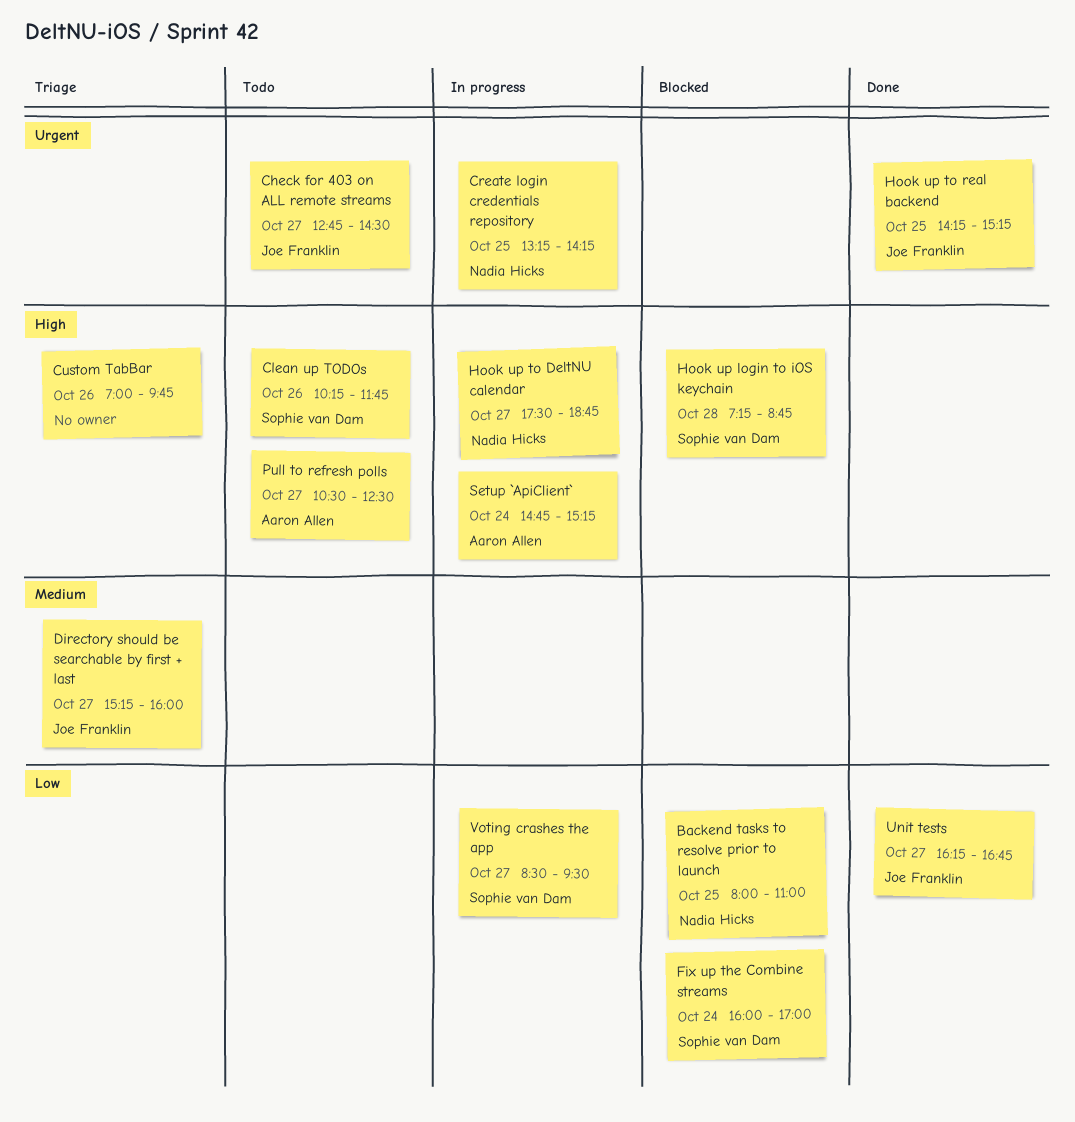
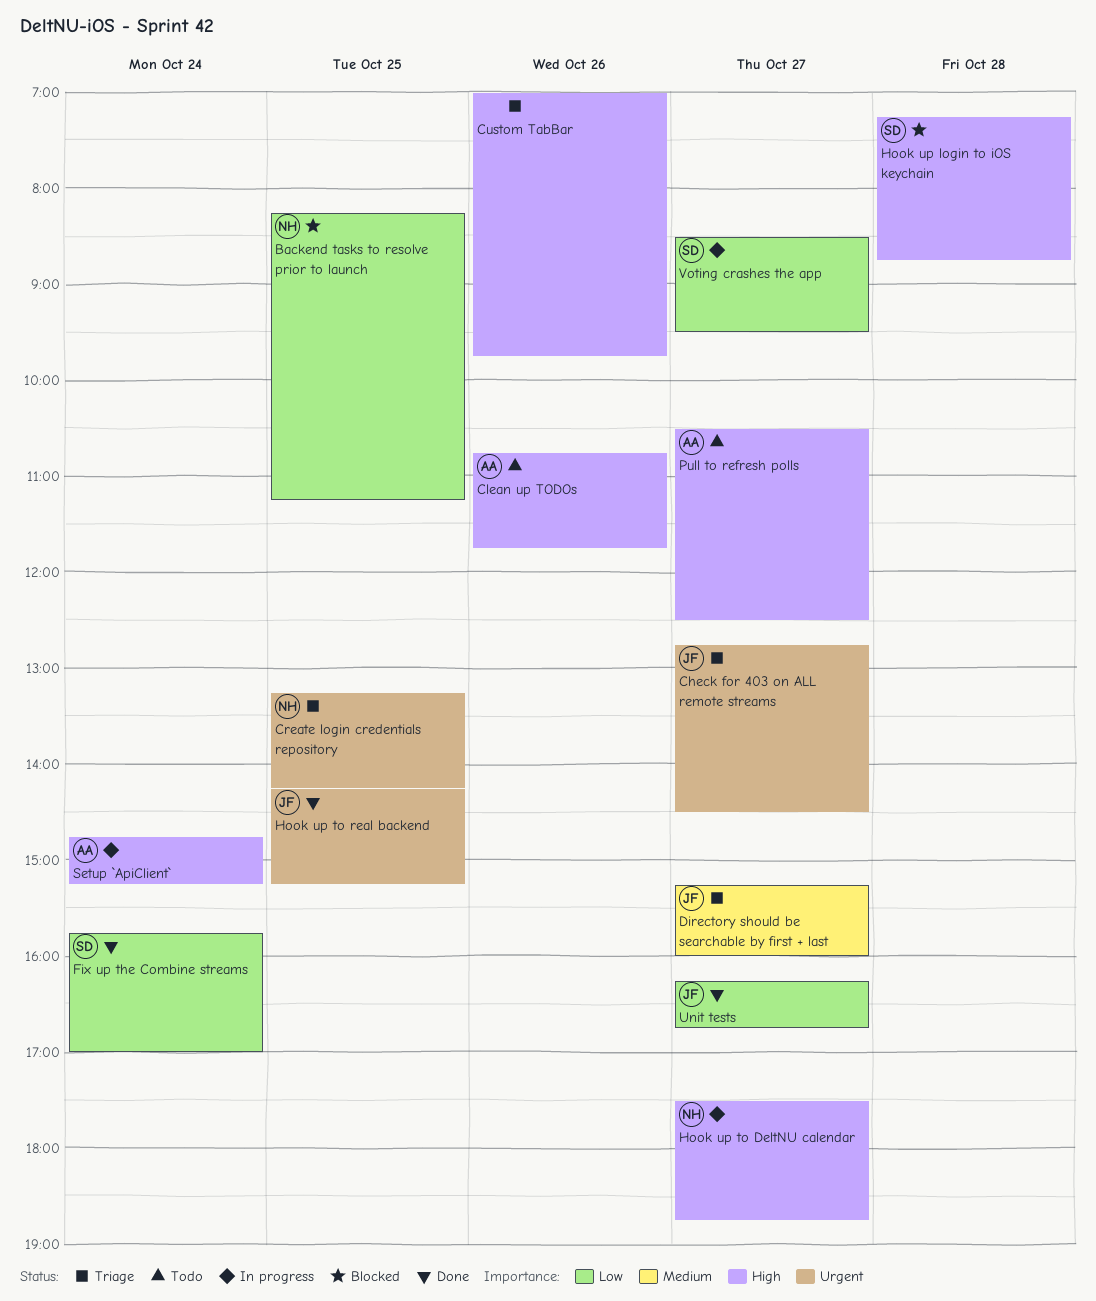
Backend tasks to resolve prior to launch, begins: 08:00 -> 08:15
Backend tasks to resolve prior to launch, ends: 11:00 -> 11:15
Check for 403 on ALL remote streams, status: Todo -> Triage
Clean up TODOs, owner: Sophie van Dam -> Aaron Allen
Clean up TODOs, begins: 10:15 -> 10:45
Create login credentials repository, status: In progress -> Triage
Fix up the Combine streams, status: Blocked -> Done
Fix up the Combine streams, begins: 16:00 -> 15:45

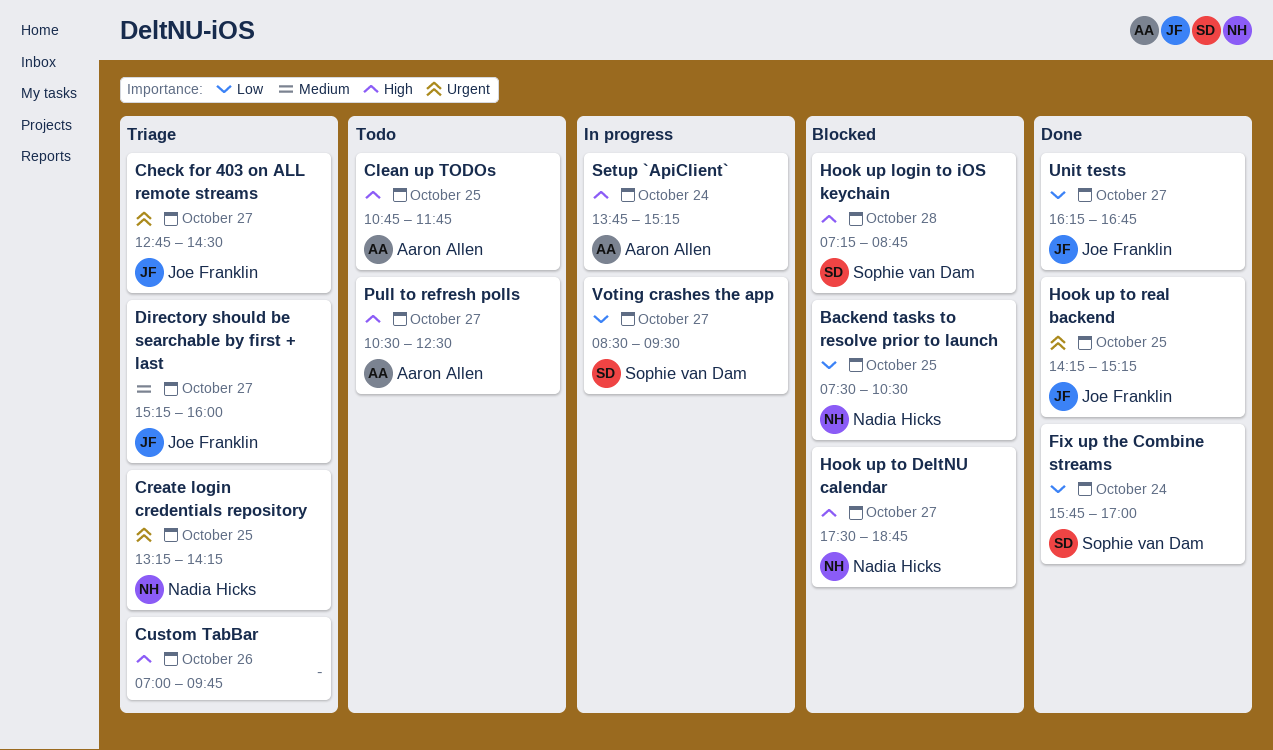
Backend tasks to resolve prior to launch, begins: 08:15 -> 07:30
Backend tasks to resolve prior to launch, ends: 11:15 -> 10:30
Clean up TODOs, day: Oct 26 -> Oct 25
Hook up to DeltNU calendar, status: In progress -> Blocked
Setup `ApiClient`, begins: 14:45 -> 13:45

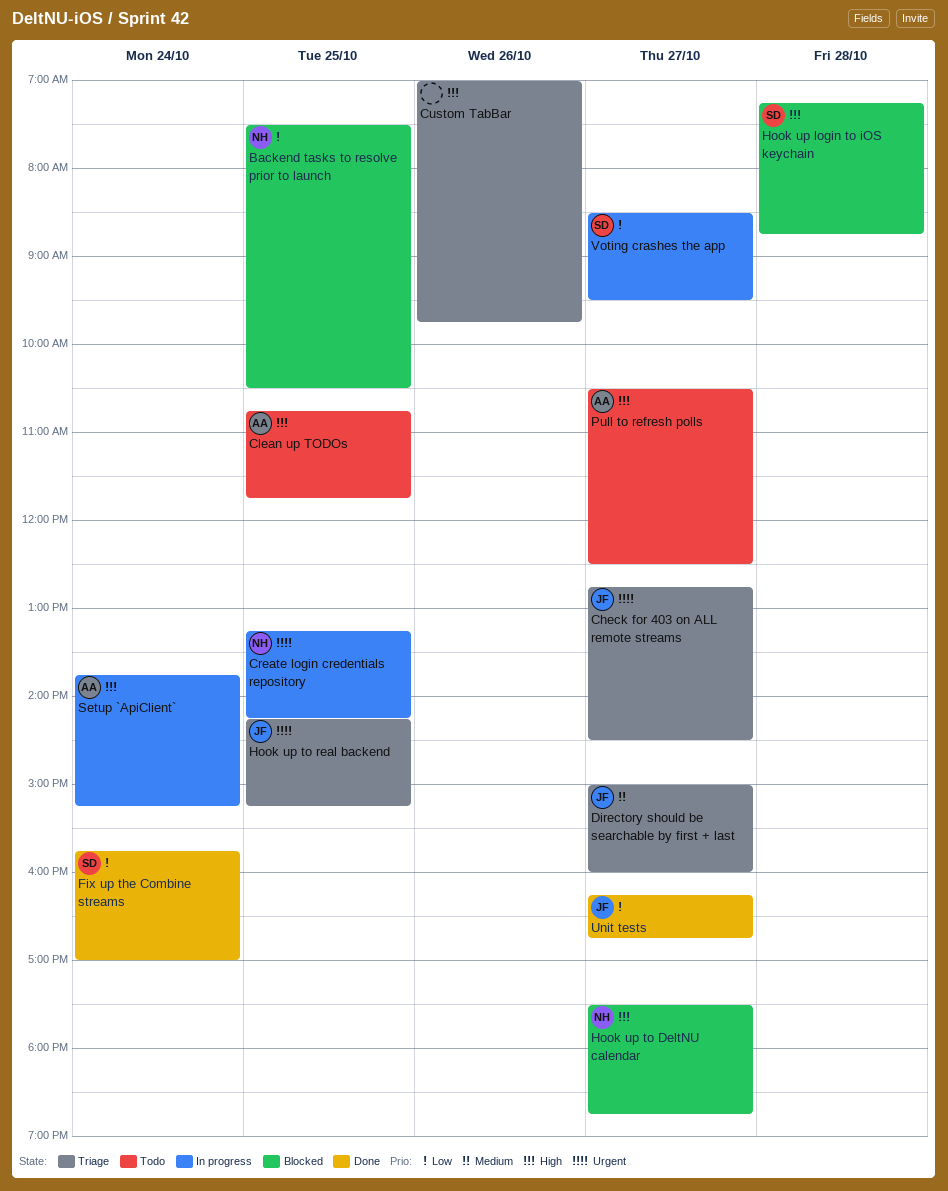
Create login credentials repository, status: Triage -> In progress
Directory should be searchable by first + last, begins: 15:15 -> 15:00
Hook up to real backend, status: Done -> Triage

